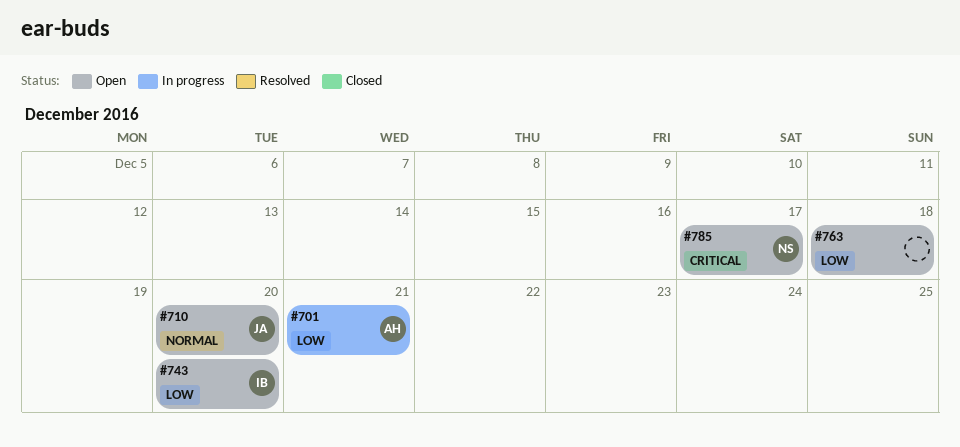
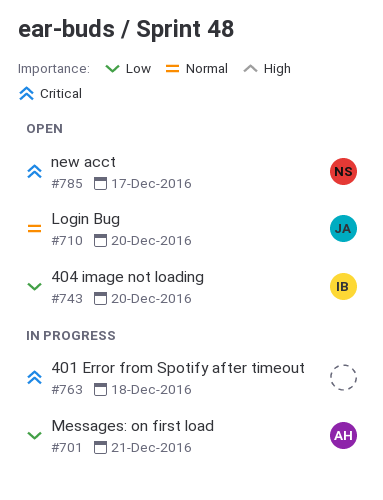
#763, status: Open -> In progress
#763, priority: Low -> Critical

